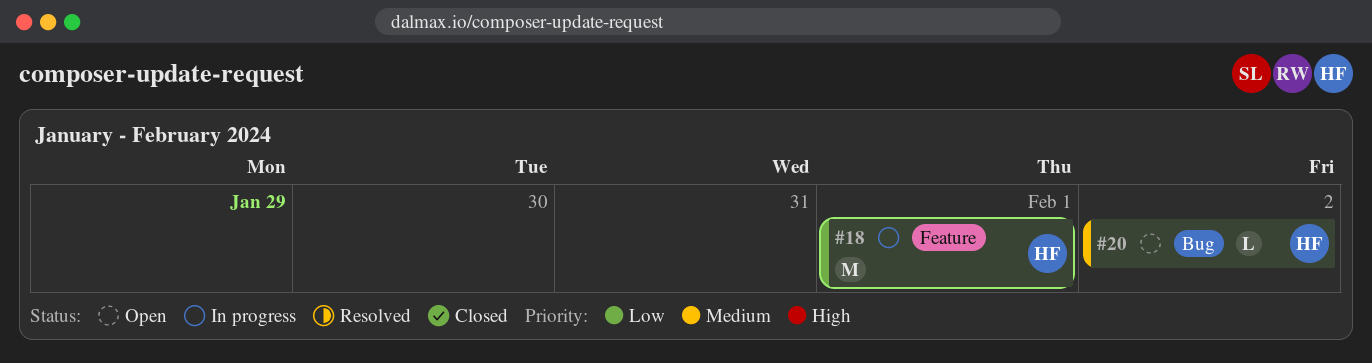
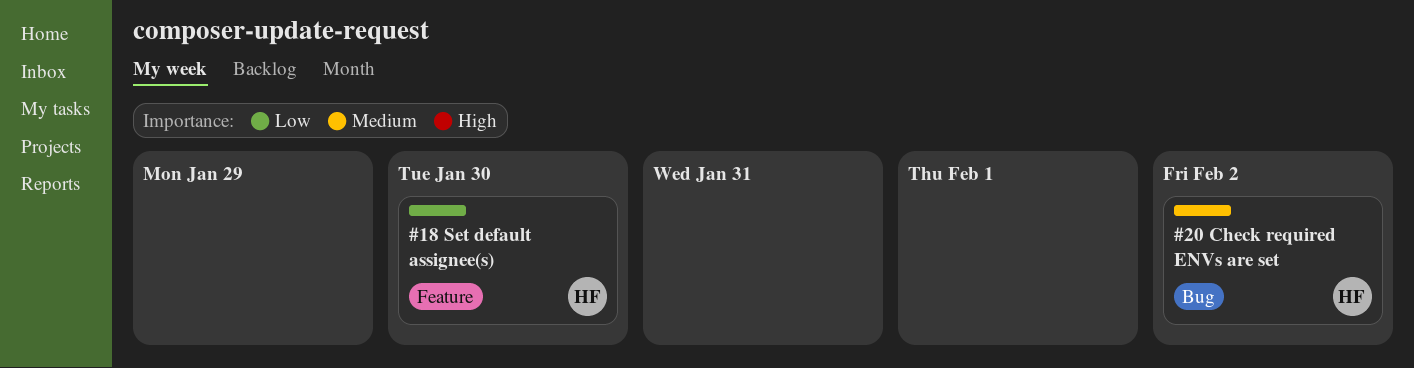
#18, due: Feb 1 -> Jan 30

